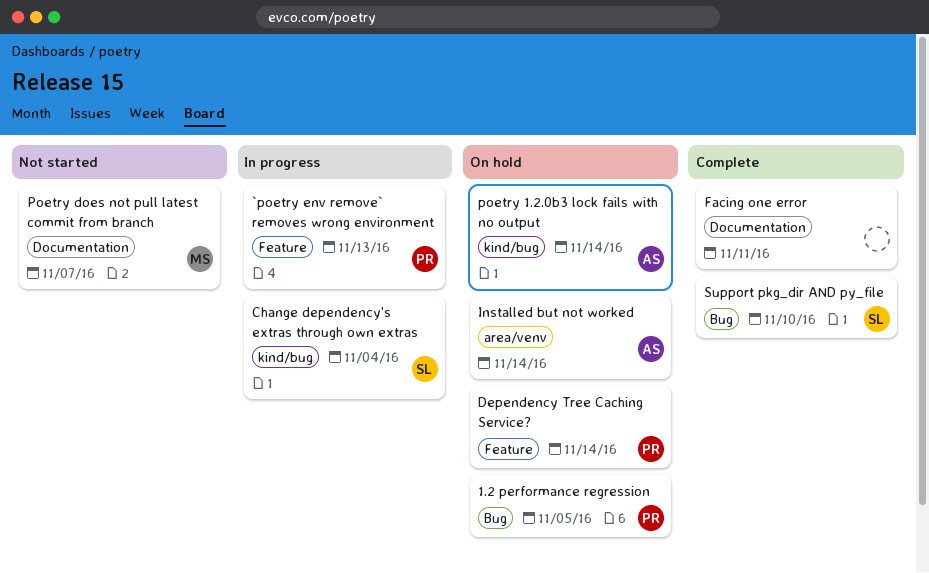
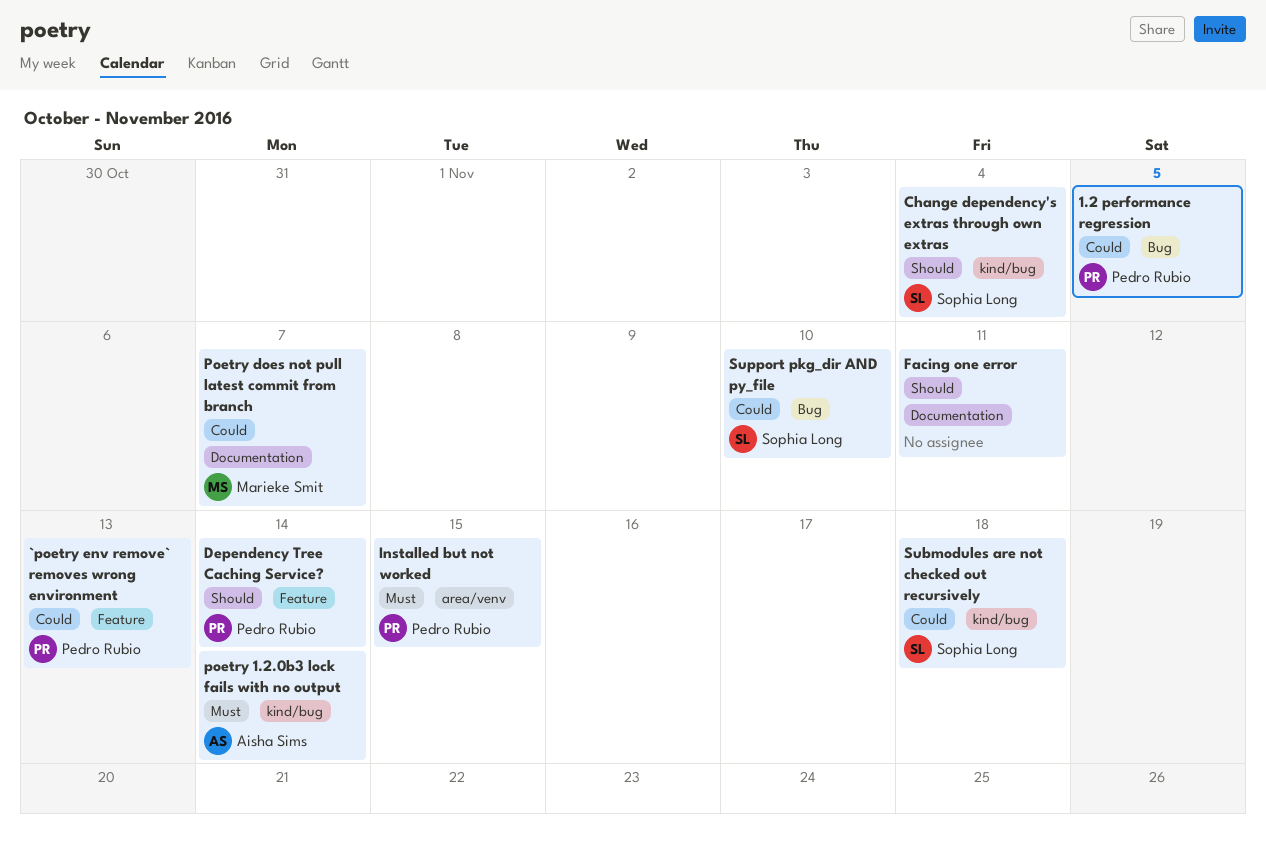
Installed but not worked, owner: Aisha Sims -> Pedro Rubio
Installed but not worked, due: Nov 14 -> Nov 15
Submodules are not checked out recursively: none -> present

